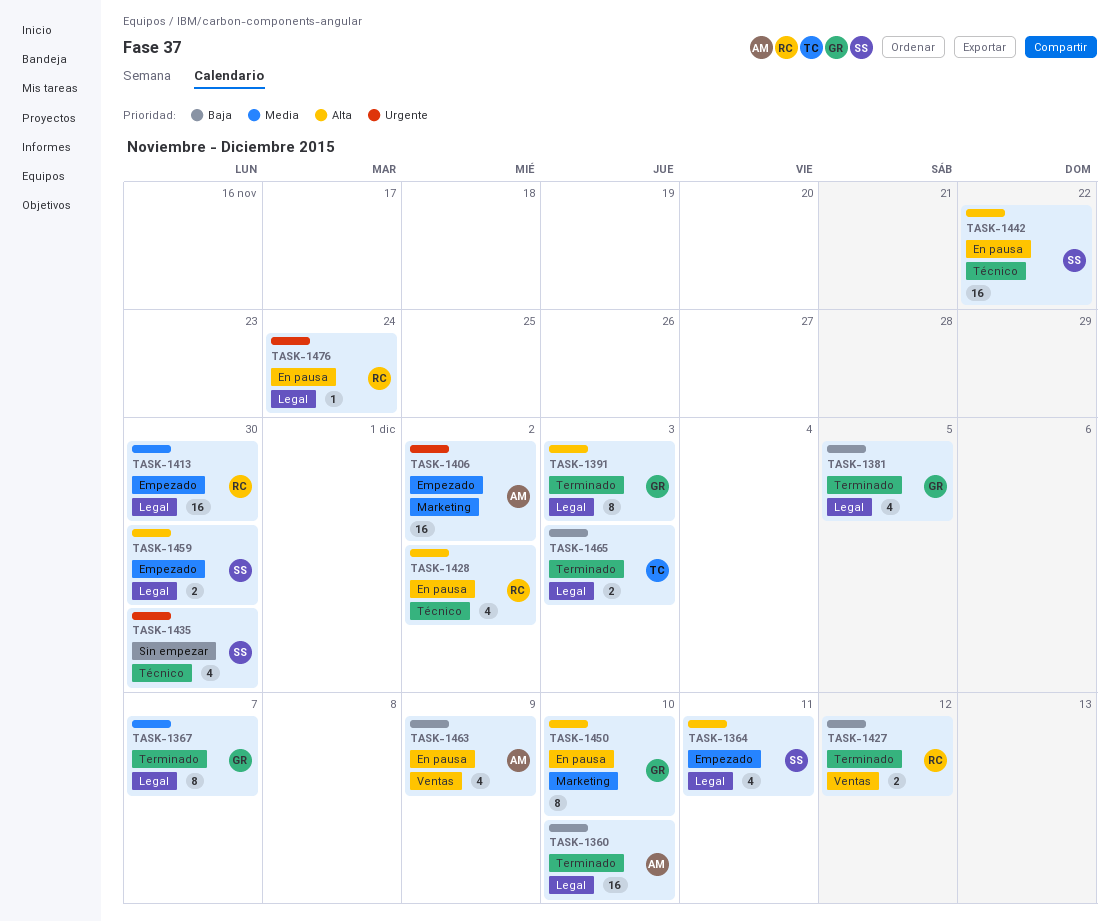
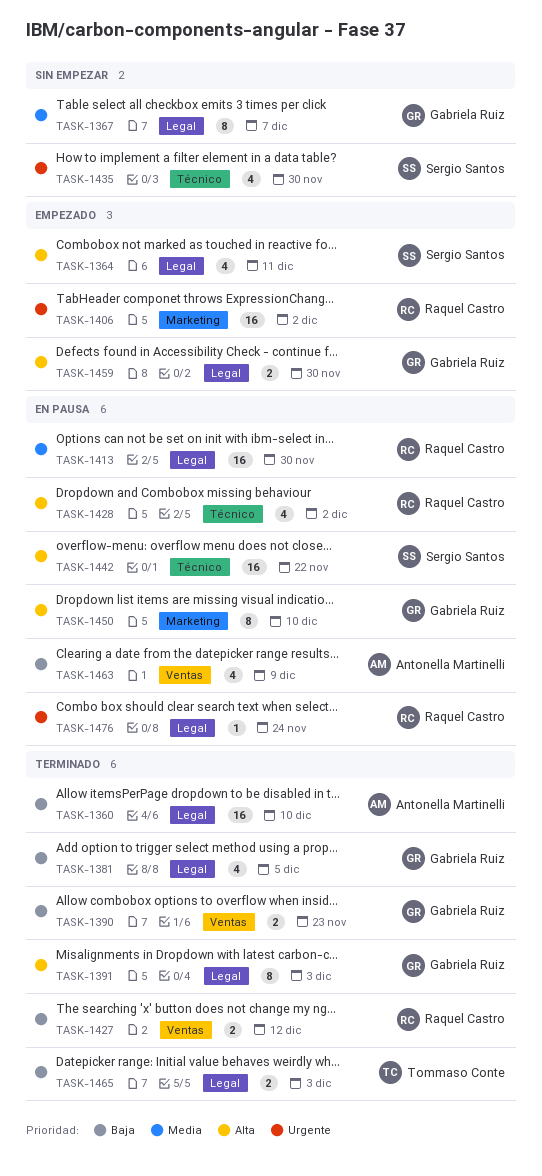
TASK-1367, status: Terminado -> Sin empezar
TASK-1390: none -> present
TASK-1406, owner: Antonella Martinelli -> Raquel Castro
TASK-1413, status: Empezado -> En pausa
TASK-1459, owner: Sergio Santos -> Gabriela Ruiz

